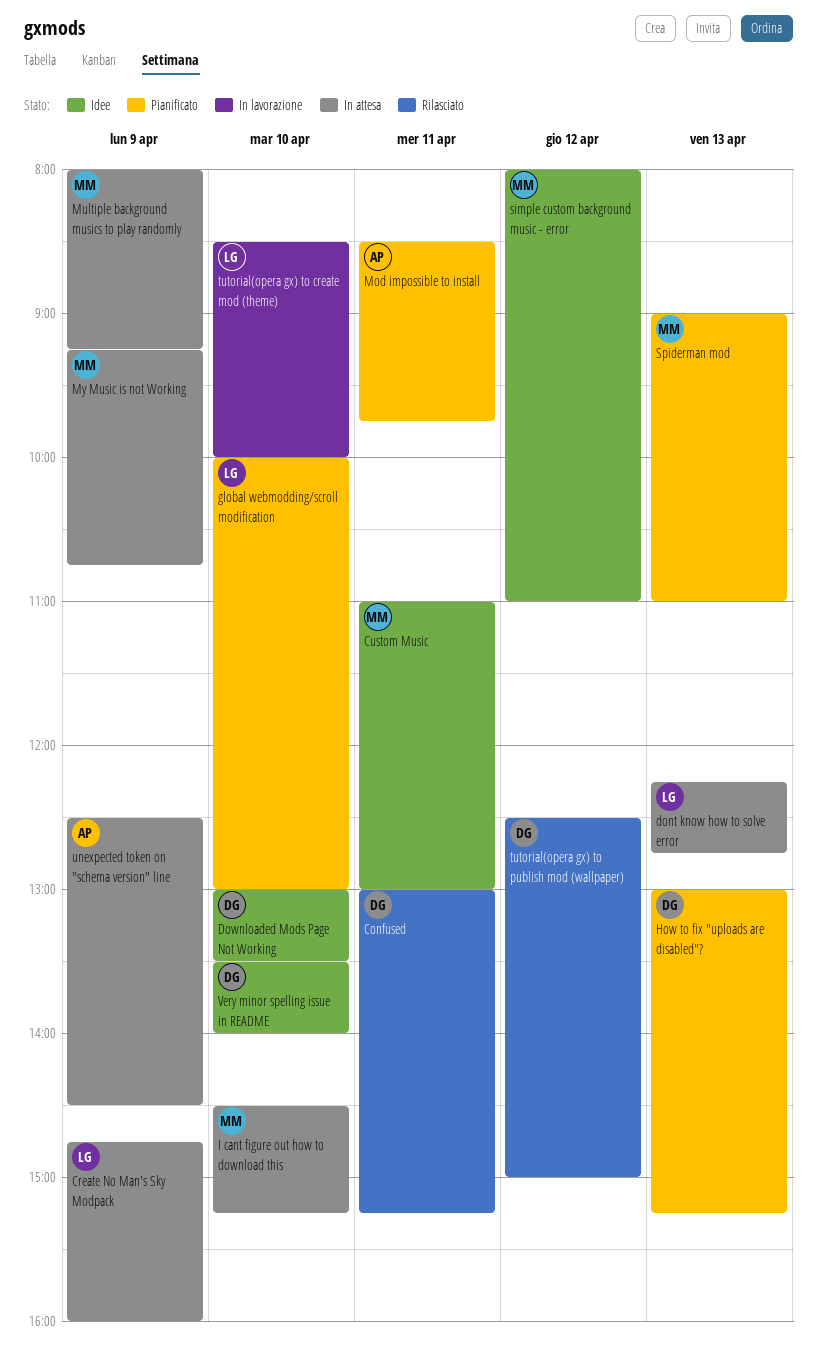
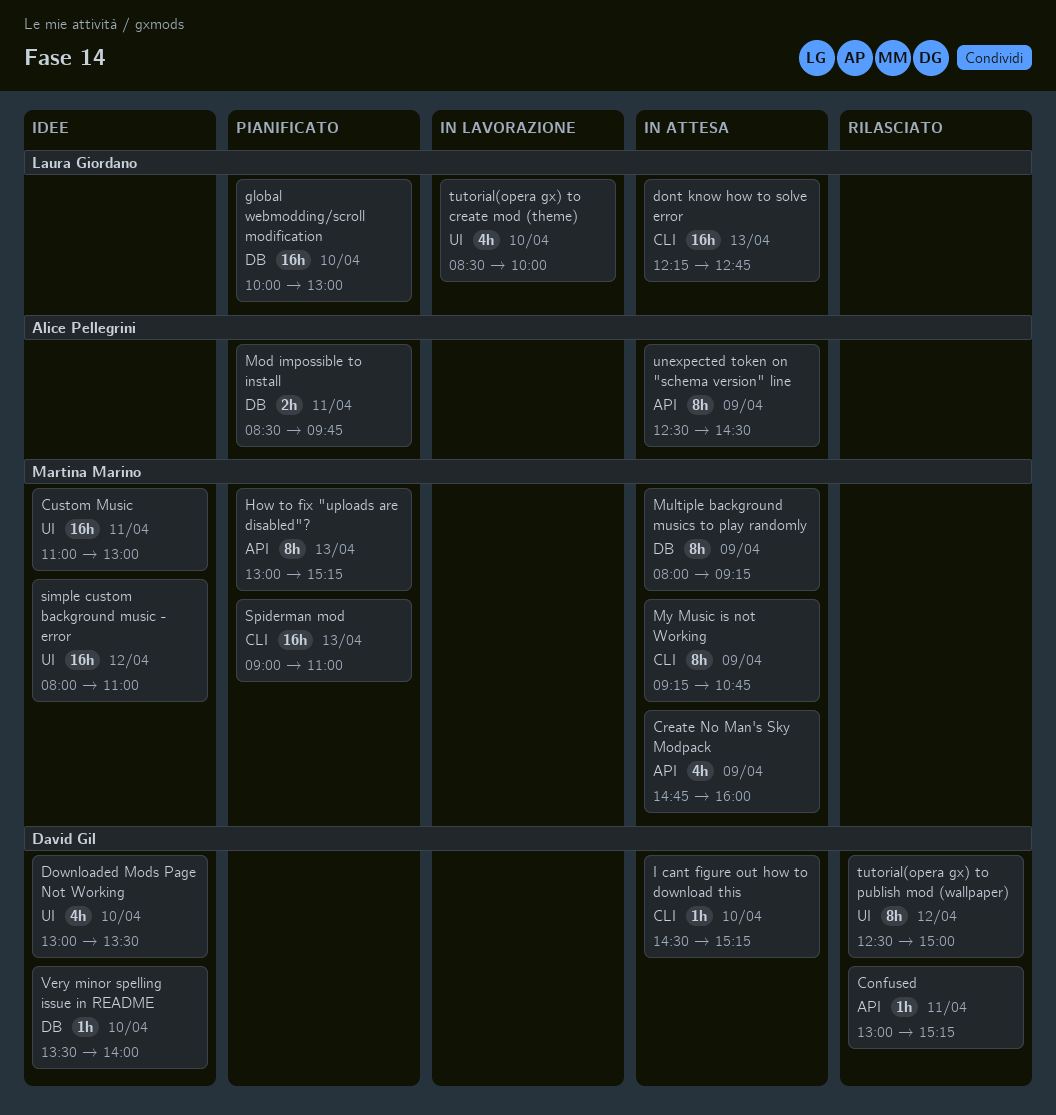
Create No Man's Sky Modpack, owner: Laura Giordano -> Martina Marino
How to fix "uploads are disabled"?, owner: David Gil -> Martina Marino
I cant figure out how to download this, owner: Martina Marino -> David Gil

